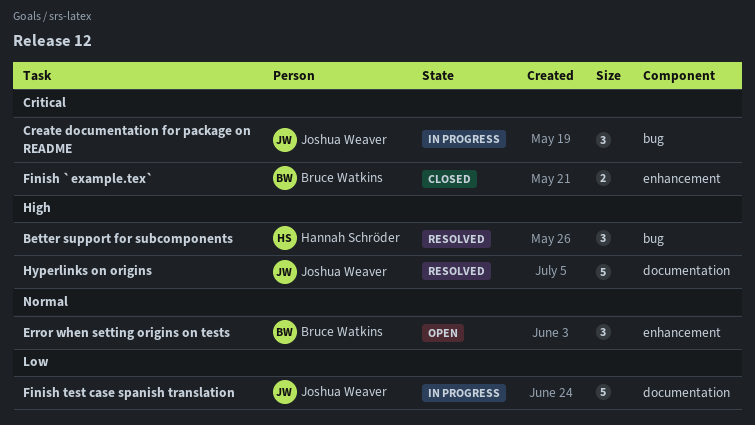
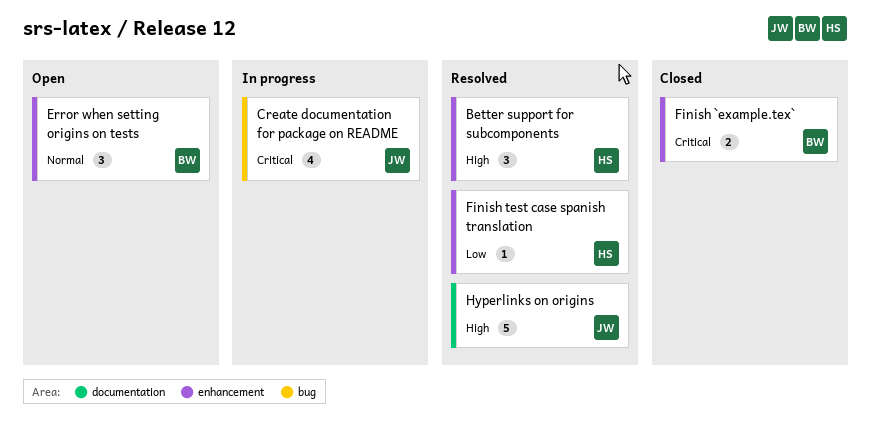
Better support for subcomponents, label: bug -> enhancement
Create documentation for package on README, estimate: 3 -> 4
Finish test case spanish translation, status: In progress -> Resolved
Finish test case spanish translation, owner: Joshua Weaver -> Hannah Schröder
Finish test case spanish translation, label: documentation -> enhancement
Finish test case spanish translation, estimate: 5 -> 1

